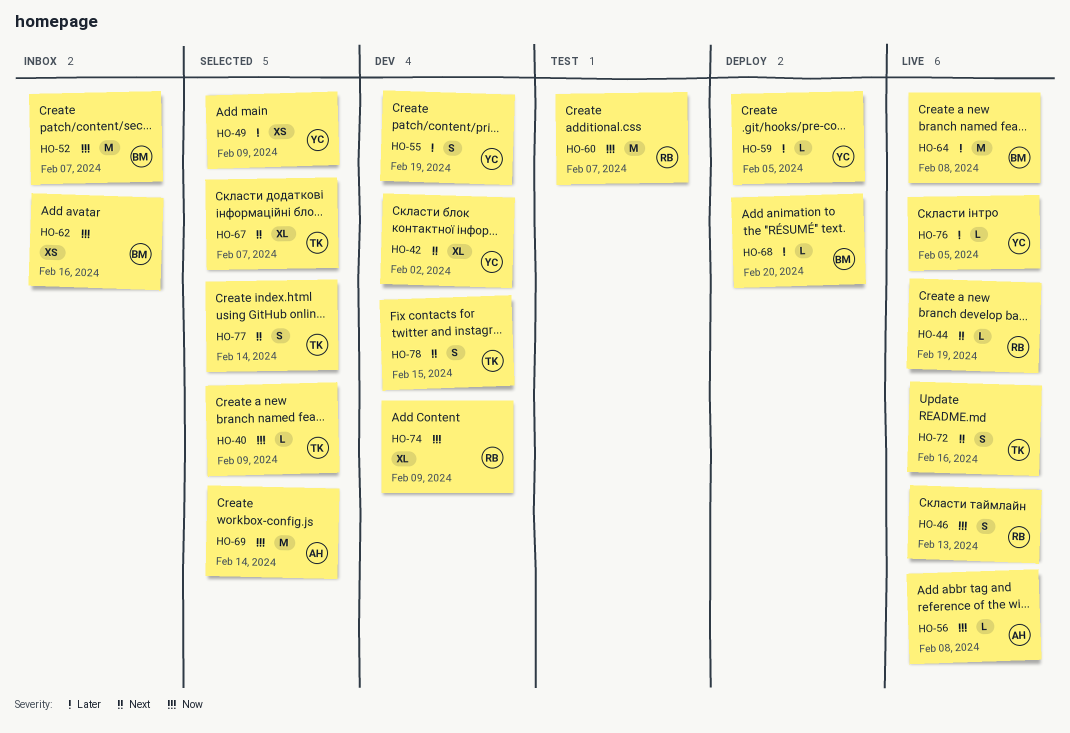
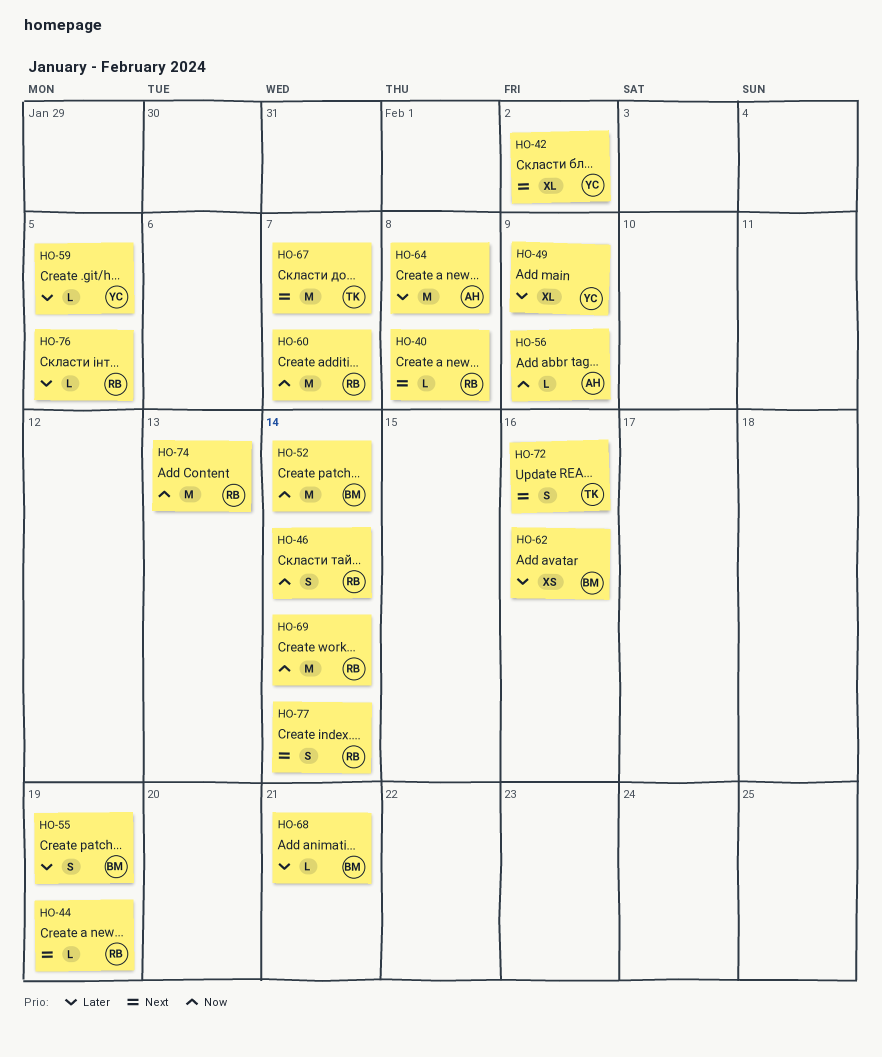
HO-40, owner: TK -> RB
HO-40, priority: Now -> Next
HO-40, due: Feb 9 -> Feb 8
HO-46, due: Feb 13 -> Feb 14
HO-49, estimate: XS -> XL
HO-52, due: Feb 7 -> Feb 14
HO-55, owner: YC -> BM
HO-56, due: Feb 8 -> Feb 9
HO-62, priority: Now -> Later
HO-64, owner: BM -> AH
HO-67, estimate: XL -> M
HO-68, due: Feb 20 -> Feb 21
HO-69, owner: AH -> RB
HO-74, estimate: XL -> M
HO-74, due: Feb 9 -> Feb 13
HO-76, owner: YC -> RB
HO-77, owner: TK -> RB
HO-78: present -> none

